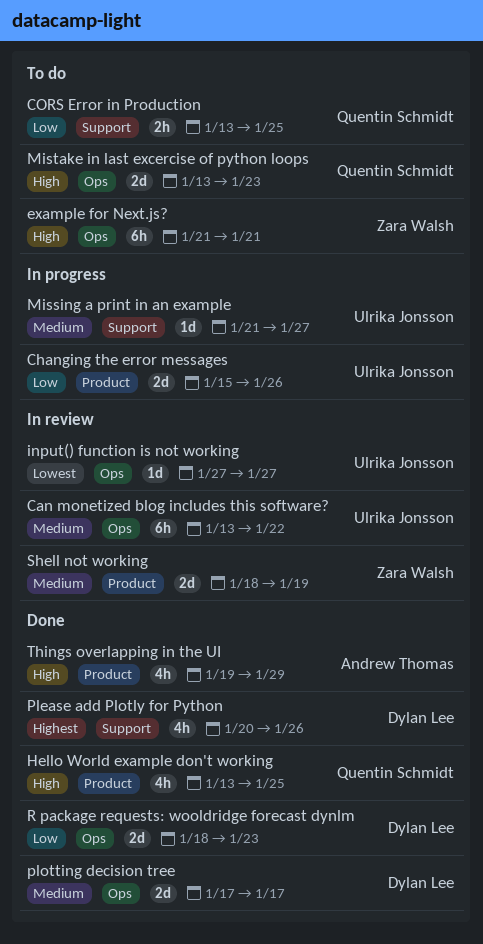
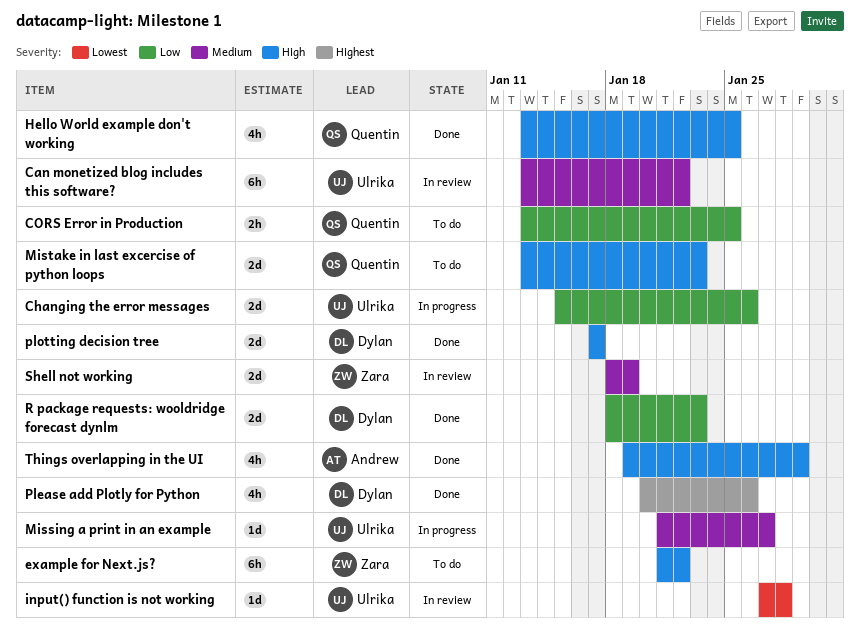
example for Next.js?, due: Jan 21 -> Jan 22
input() function is not working, due: Jan 27 -> Jan 28
plotting decision tree, priority: Medium -> High

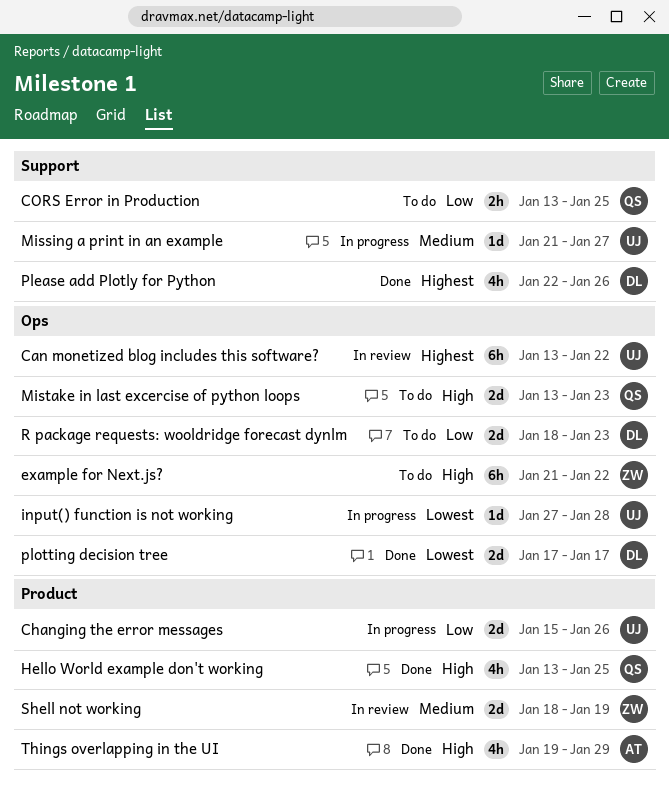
Can monetized blog includes this software?, priority: Medium -> Highest
input() function is not working, status: In review -> In progress
Please add Plotly for Python, start: Jan 20 -> Jan 22
plotting decision tree, priority: High -> Lowest
R package requests: wooldridge forecast dynlm, status: Done -> To do

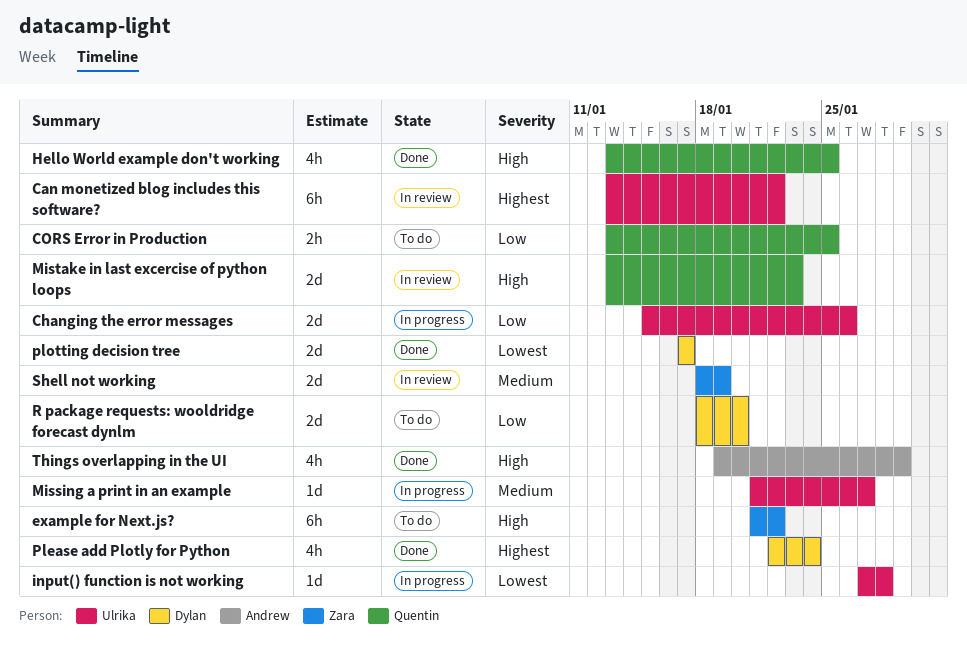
Mistake in last excercise of python loops, status: To do -> In review
Please add Plotly for Python, due: Jan 26 -> Jan 24
R package requests: wooldridge forecast dynlm, due: Jan 23 -> Jan 20

